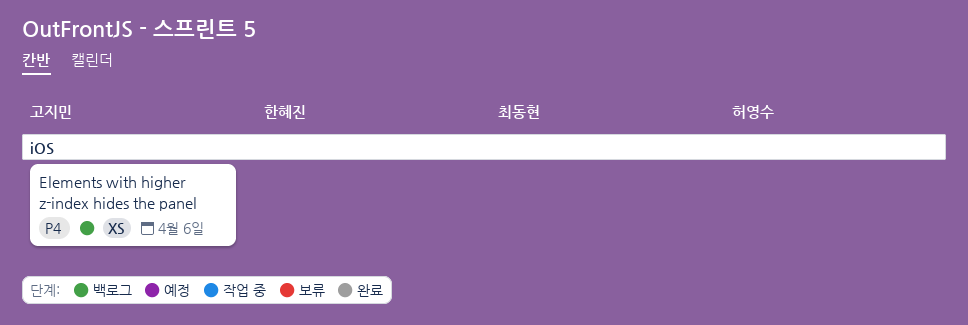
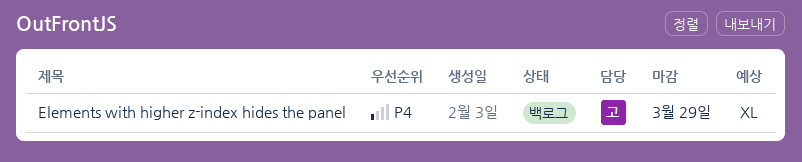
Elements with higher z-index hides the panel, estimate: XS -> XL
Elements with higher z-index hides the panel, due: Apr 6 -> Mar 29

